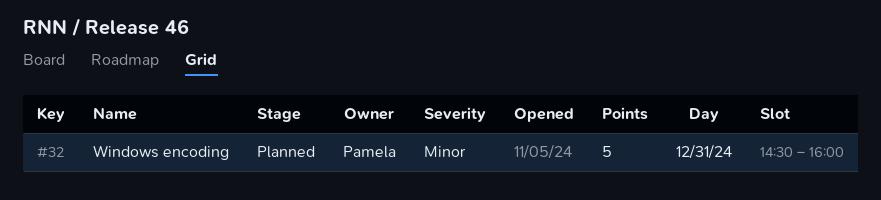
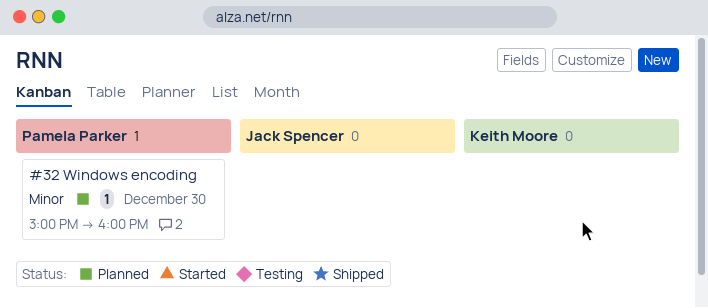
#32, estimate: 5 -> 1
#32, day: Dec 31 -> Dec 30
#32, begins: 14:30 -> 15:00

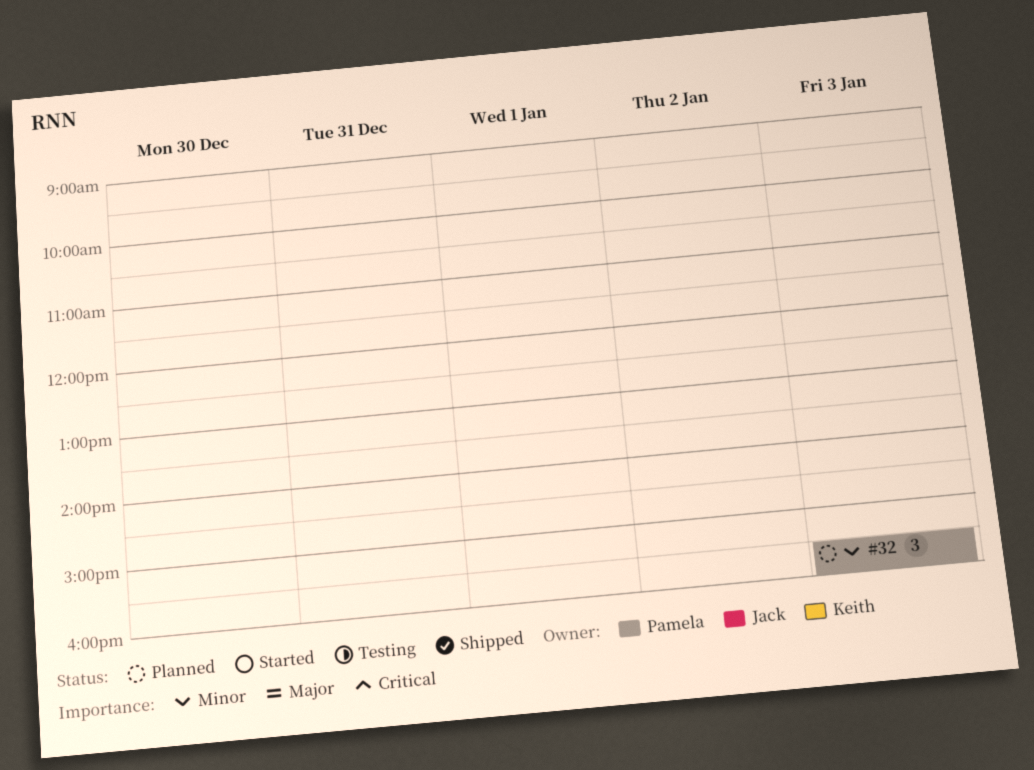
#32, estimate: 1 -> 3
#32, day: Dec 30 -> Jan 3
#32, begins: 15:00 -> 15:30

